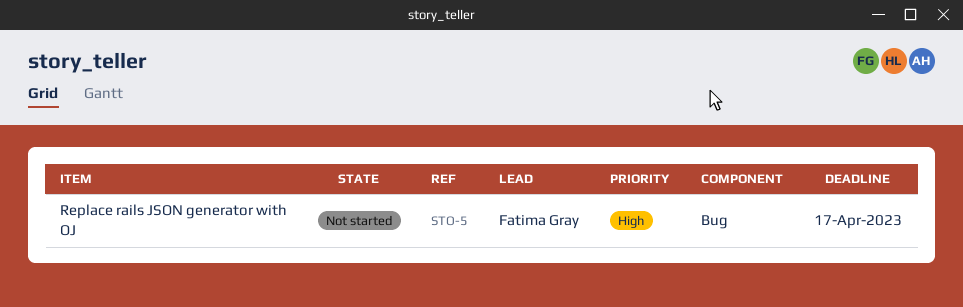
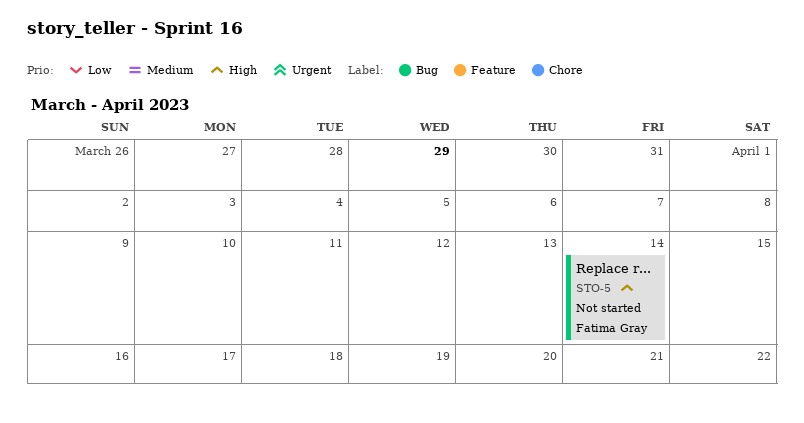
STO-5, due: Apr 17 -> Apr 14

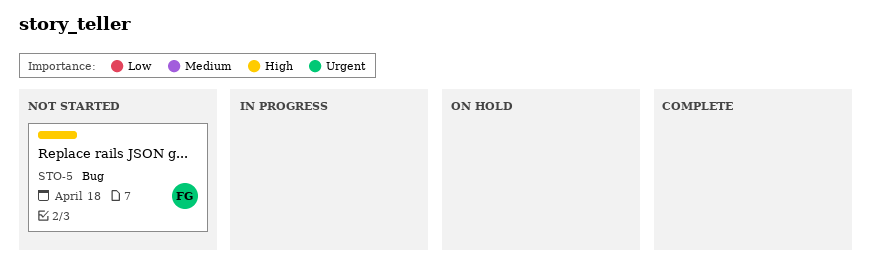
STO-5, due: Apr 14 -> Apr 18

